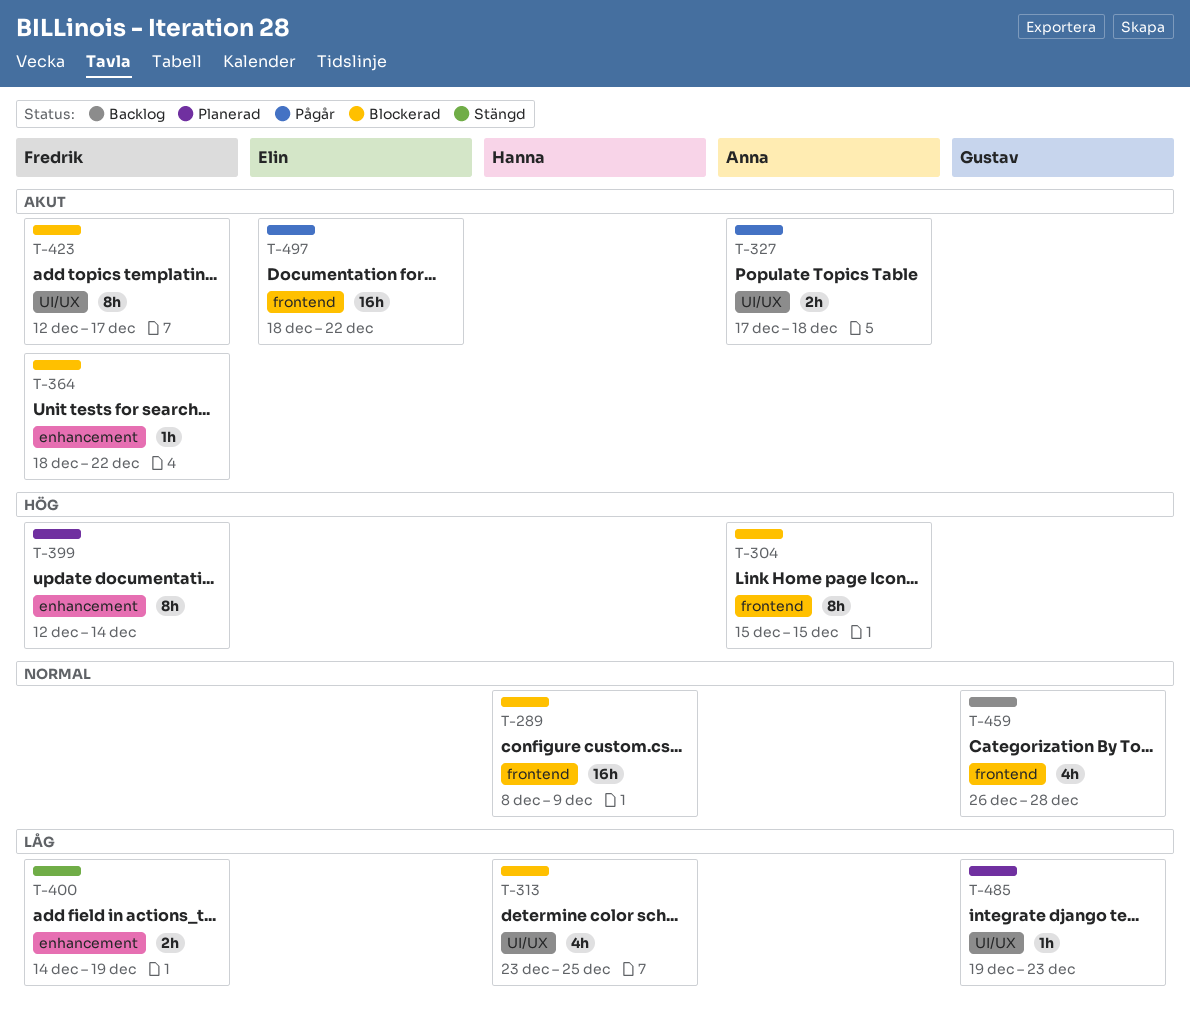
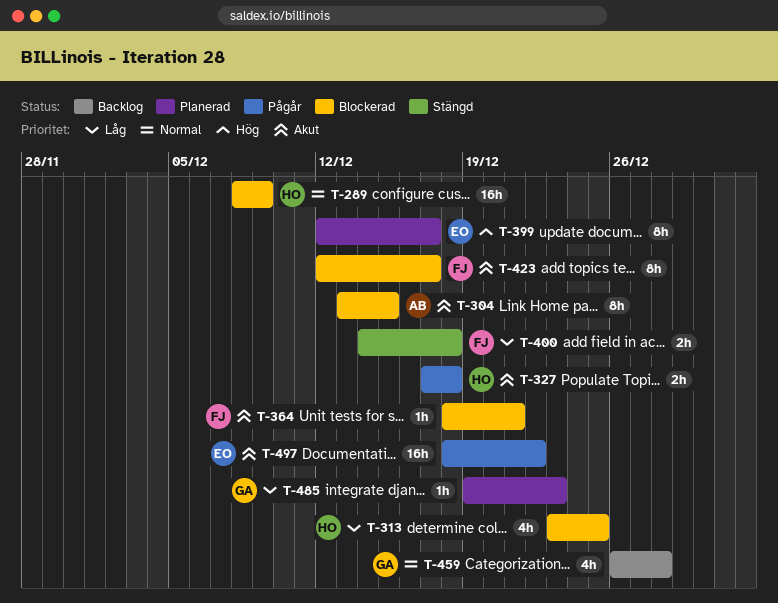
T-304, priority: Hög -> Akut
T-304, start: Dec 15 -> Dec 13
T-327, owner: Anna -> Hanna
T-364, due: Dec 22 -> Dec 21
T-399, owner: Fredrik -> Elin
T-399, due: Dec 14 -> Dec 17
T-400, due: Dec 19 -> Dec 18

